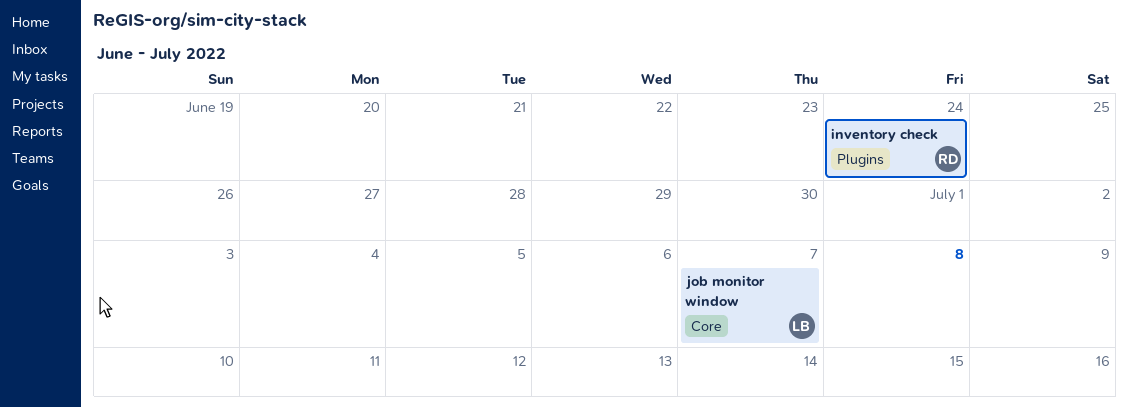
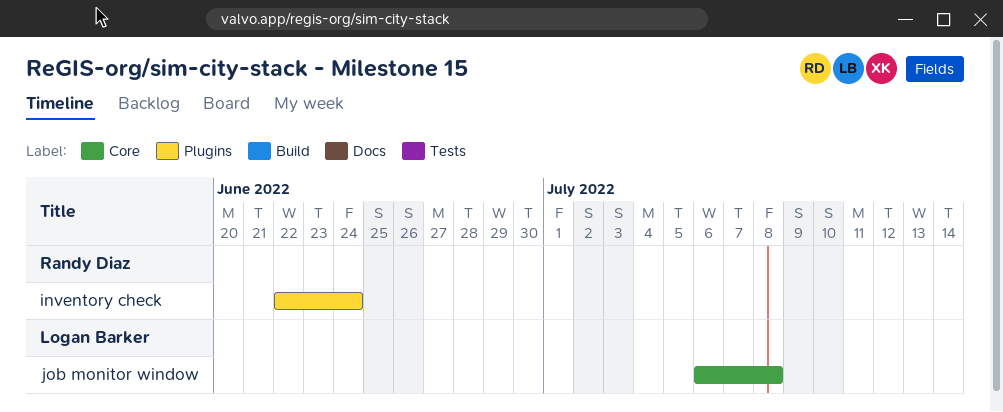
job monitor window, due: Jul 7 -> Jul 8

